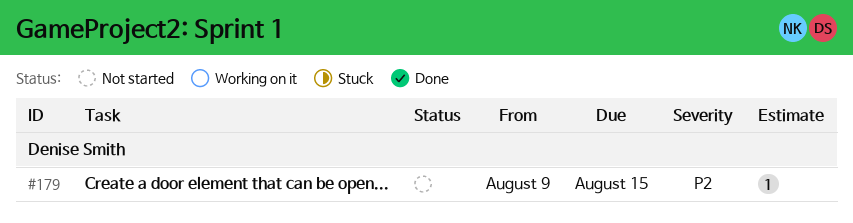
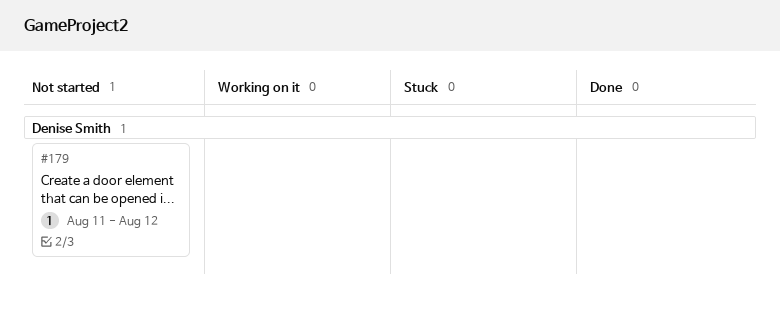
#179, start: Aug 9 -> Aug 11
#179, due: Aug 15 -> Aug 12

